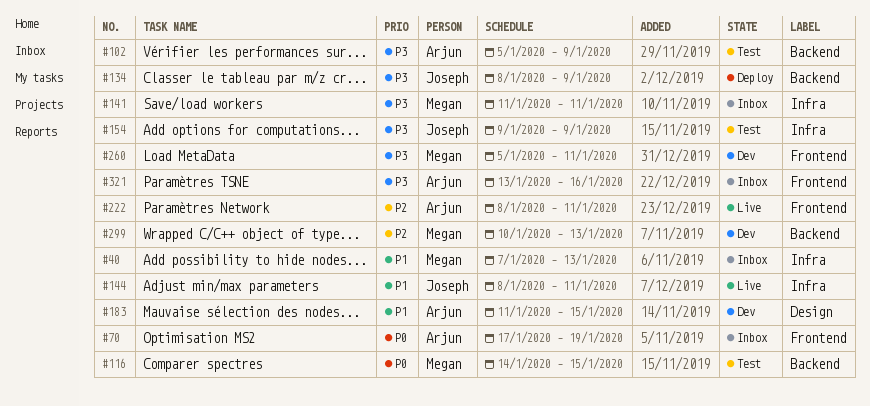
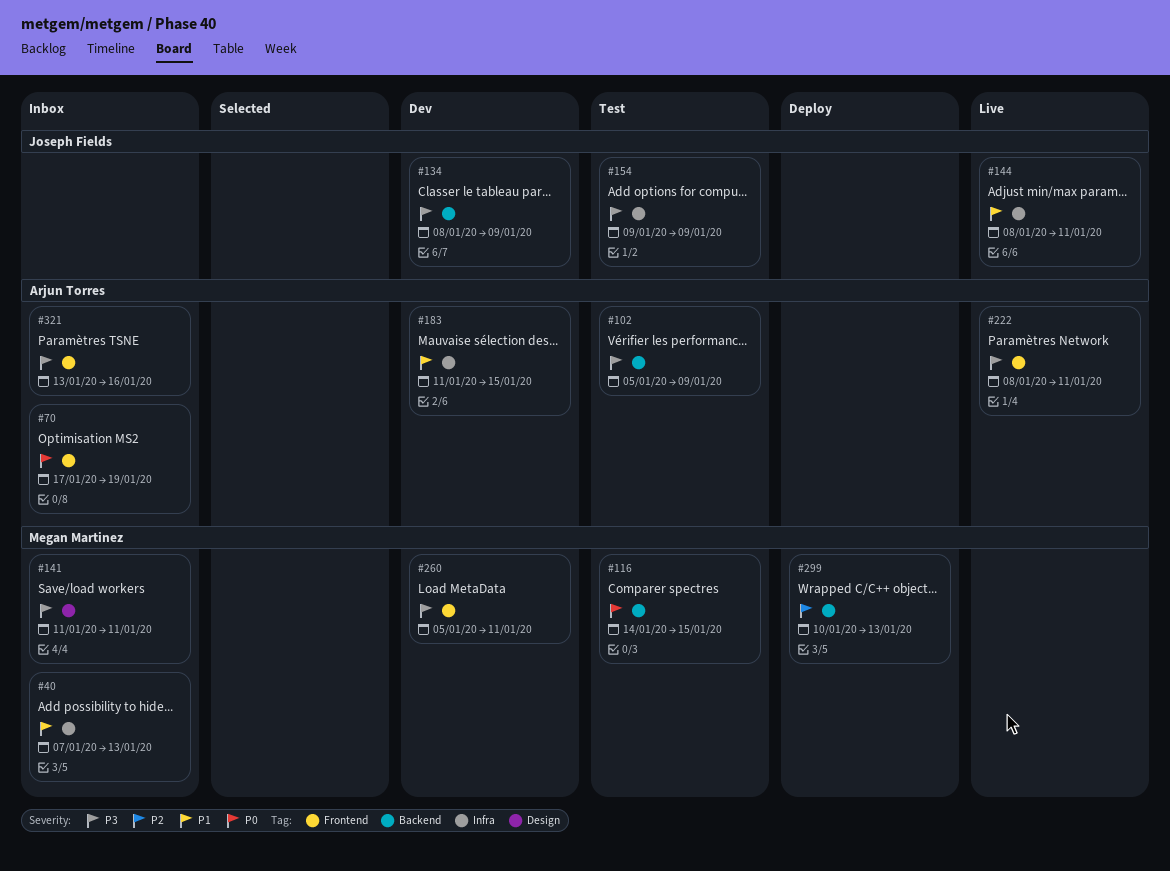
#134, status: Deploy -> Dev
#141, label: Infra -> Design
#183, label: Design -> Infra
#222, priority: P2 -> P3
#299, status: Dev -> Deploy

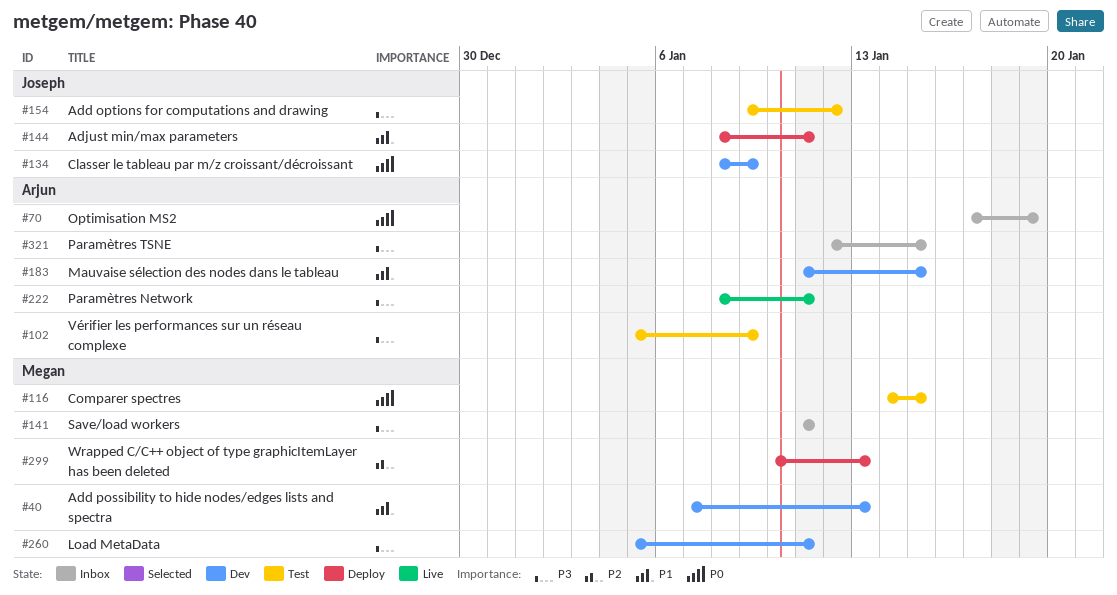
#40, status: Inbox -> Dev
#134, priority: P3 -> P0
#144, status: Live -> Deploy
#154, due: Jan 9 -> Jan 12
#321, start: Jan 13 -> Jan 12
#321, due: Jan 16 -> Jan 15

